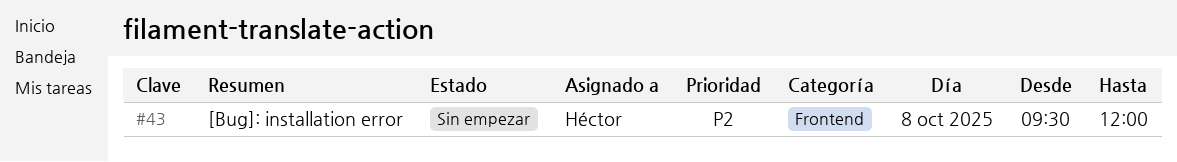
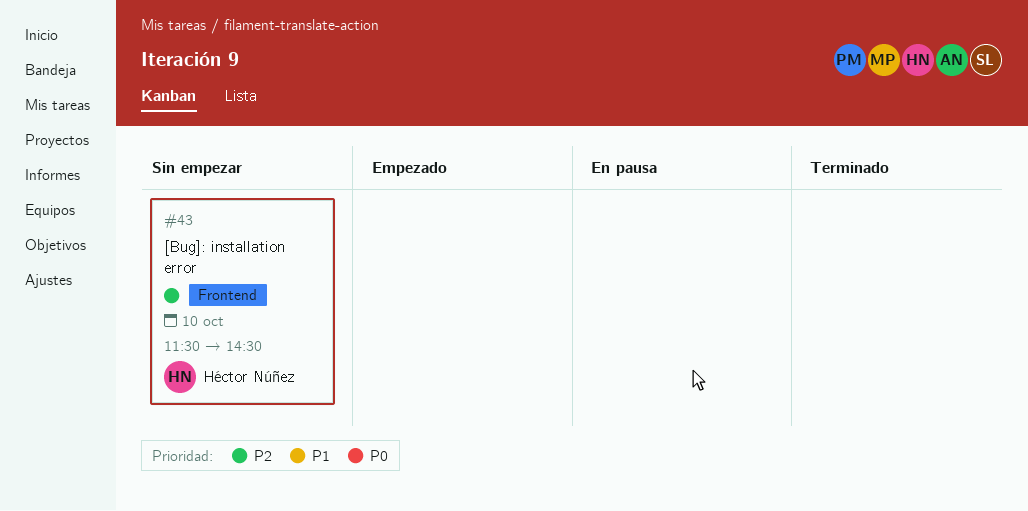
#43, day: Oct 8 -> Oct 10
#43, begins: 09:30 -> 11:30
#43, ends: 12:00 -> 14:30

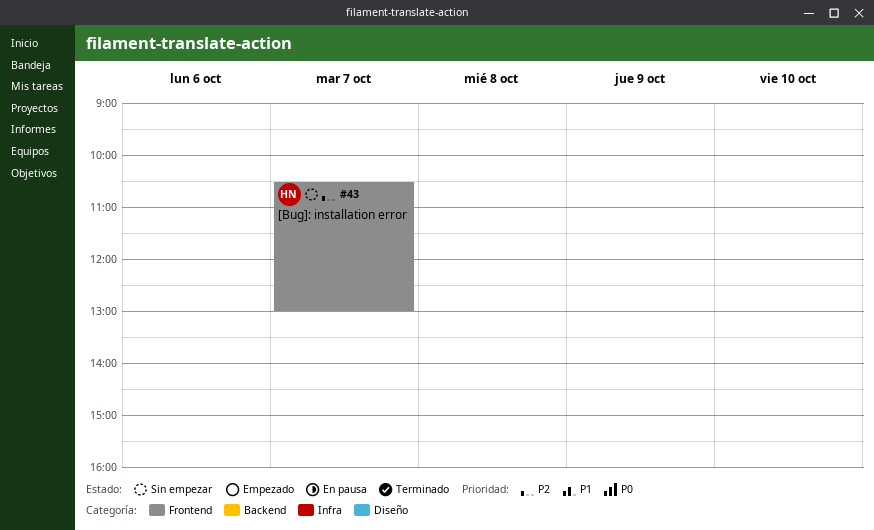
#43, day: Oct 10 -> Oct 7
#43, begins: 11:30 -> 10:30
#43, ends: 14:30 -> 13:00

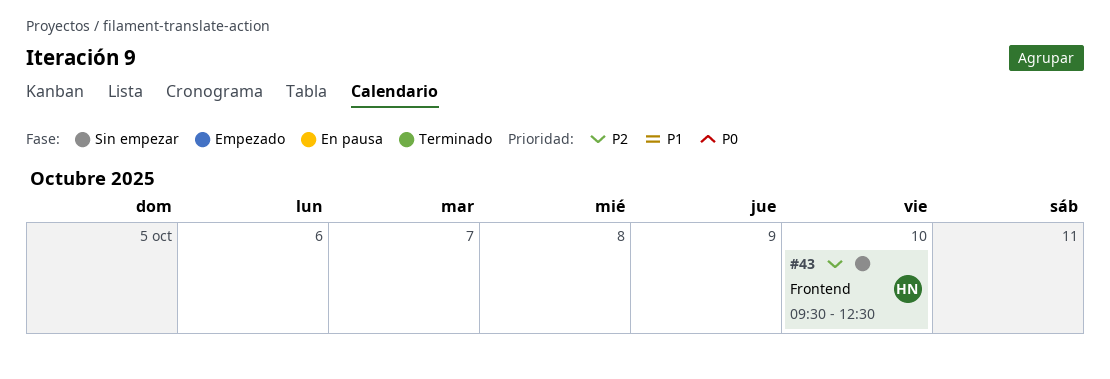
#43, day: Oct 7 -> Oct 10
#43, begins: 10:30 -> 09:30
#43, ends: 13:00 -> 12:30

